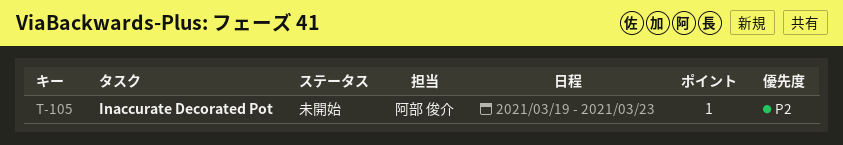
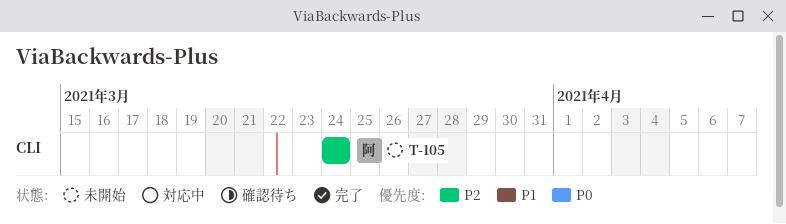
T-105, start: Mar 19 -> Mar 24
T-105, due: Mar 23 -> Mar 24

